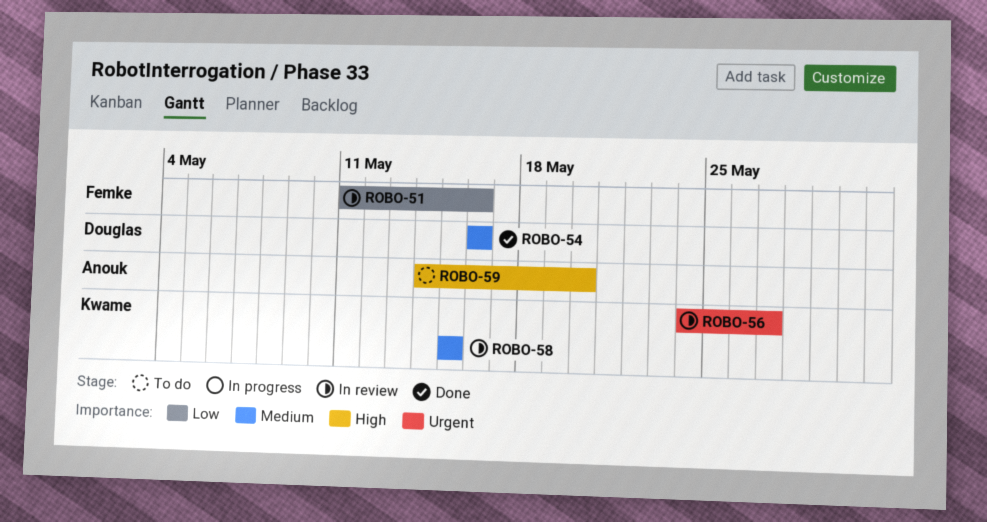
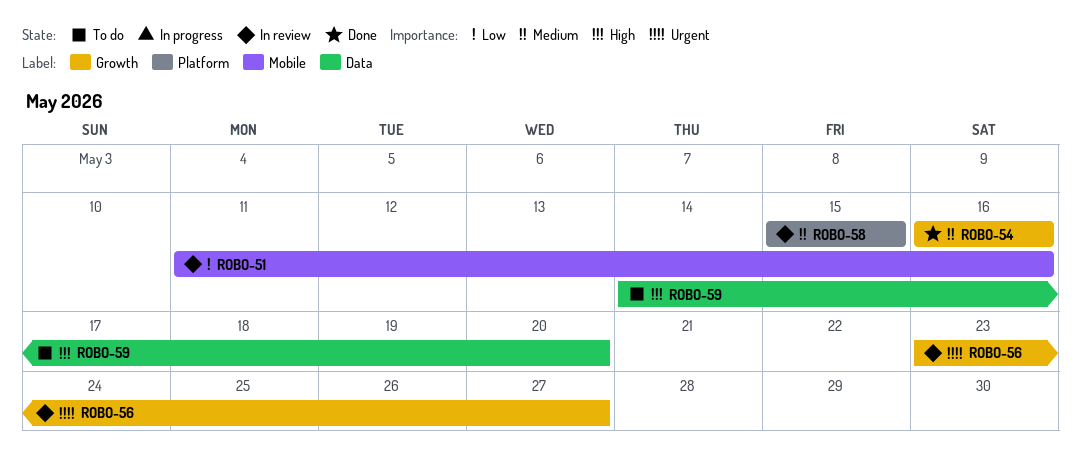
ROBO-56, start: May 24 -> May 23

